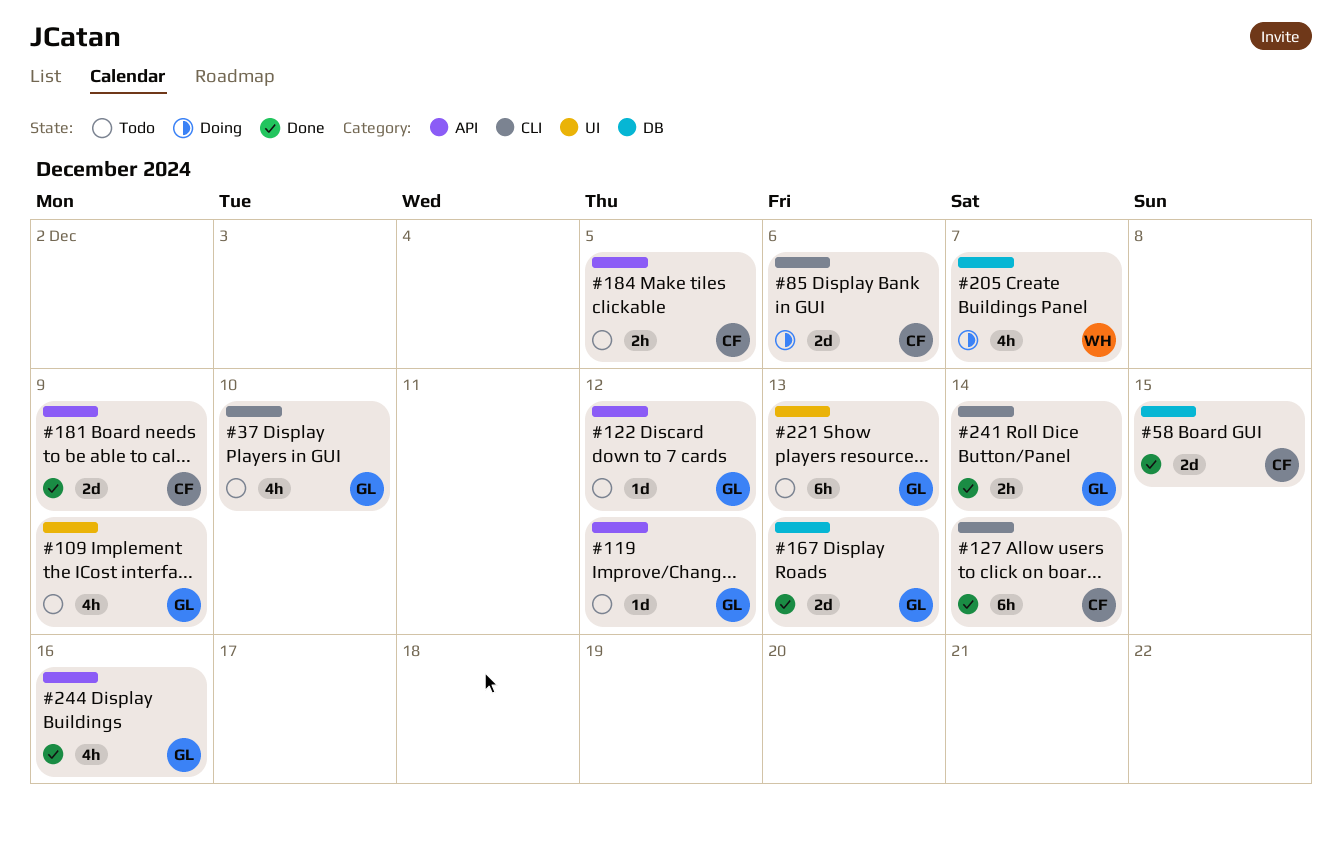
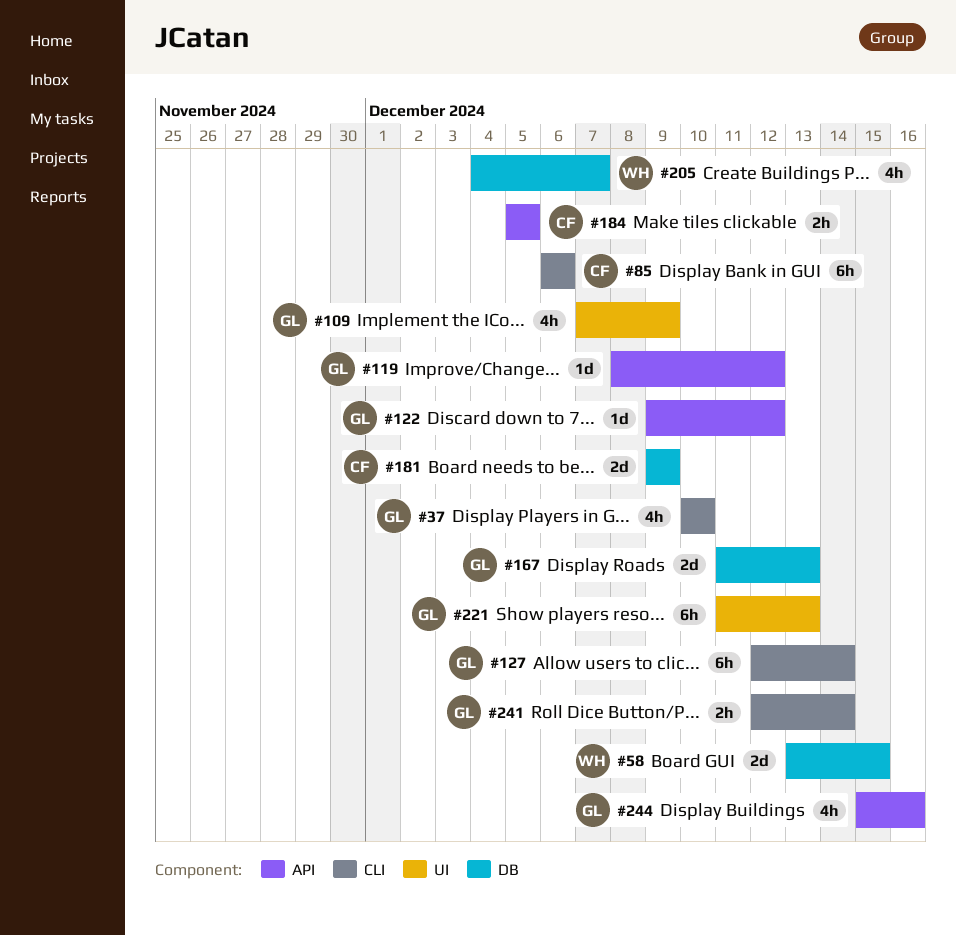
#58, owner: CF -> WH
#85, estimate: 2d -> 6h
#127, owner: CF -> GL
#181, label: API -> DB

